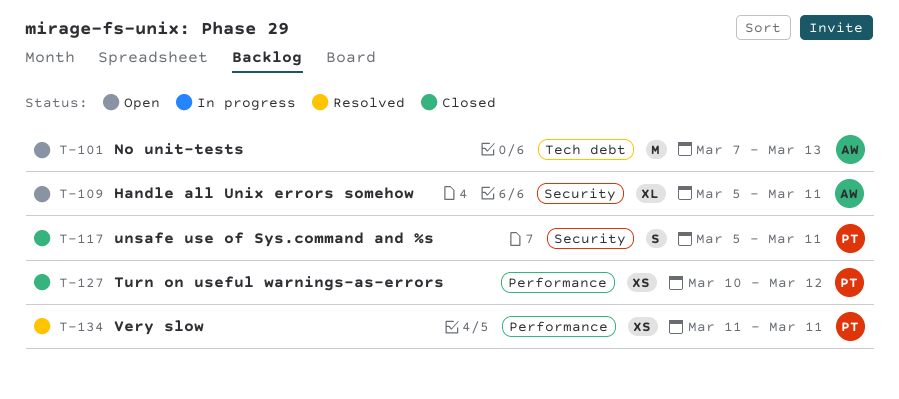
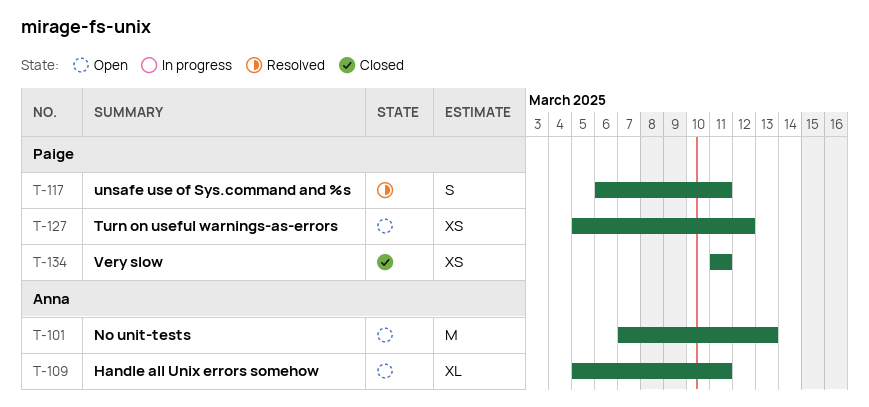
T-117, status: Closed -> Resolved
T-117, start: Mar 5 -> Mar 6
T-127, status: Closed -> Open
T-127, start: Mar 10 -> Mar 5
T-134, status: Resolved -> Closed

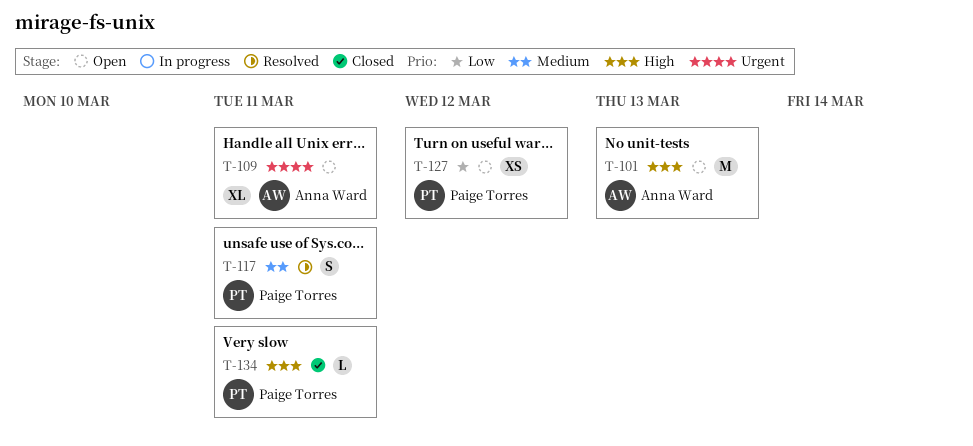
T-134, estimate: XS -> L

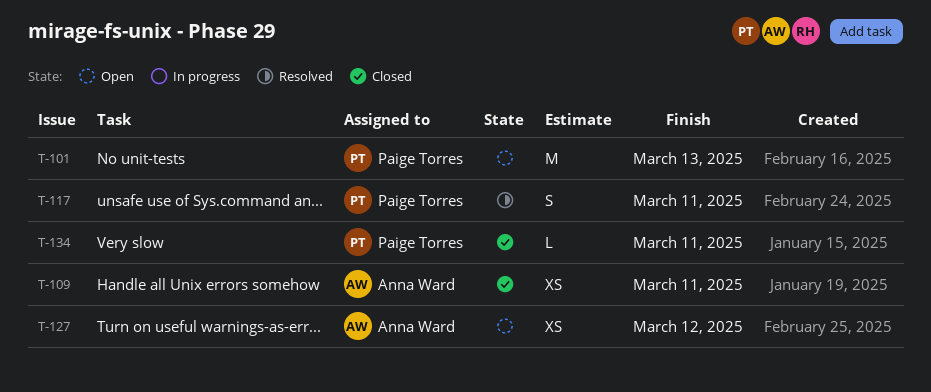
T-101, owner: Anna Ward -> Paige Torres
T-109, status: Open -> Closed
T-109, estimate: XL -> XS
T-127, owner: Paige Torres -> Anna Ward

